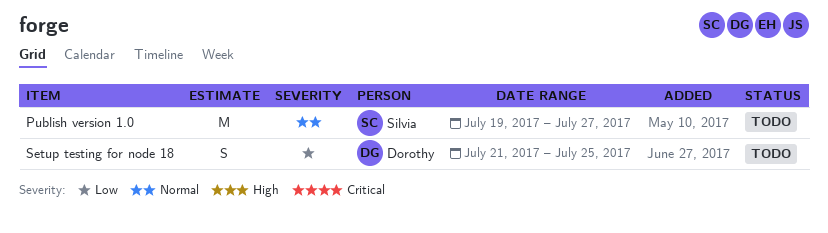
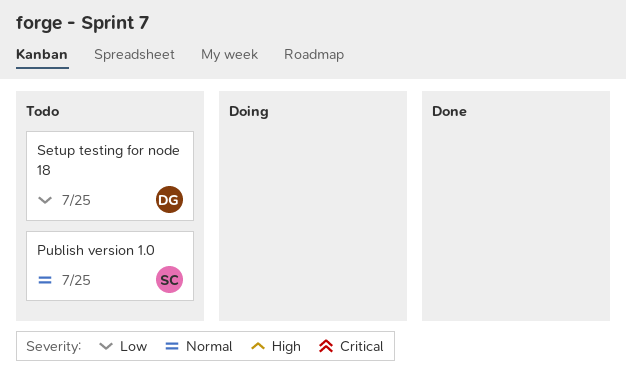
Publish version 1.0, due: Jul 27 -> Jul 25

